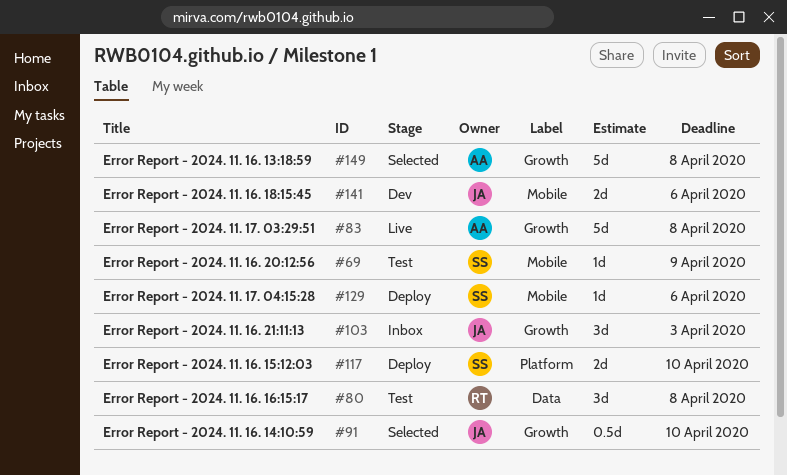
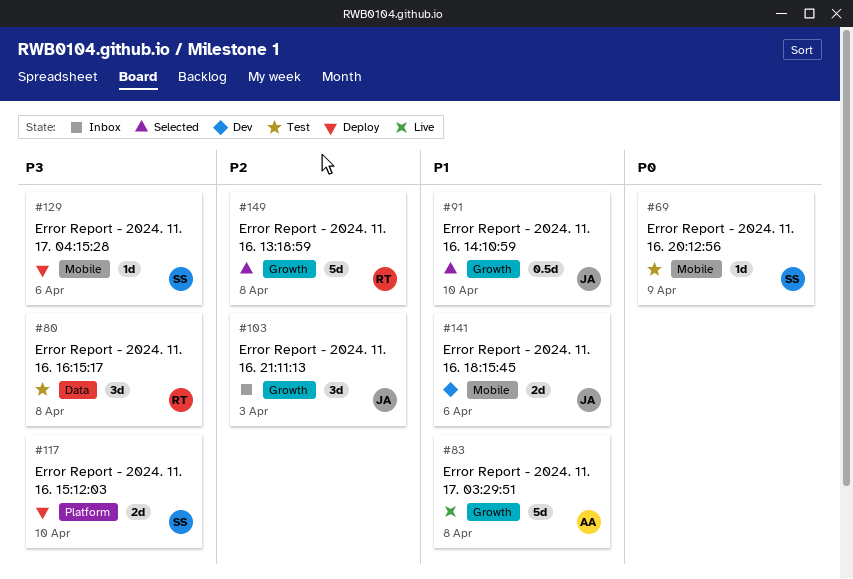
#149, owner: AA -> RT

